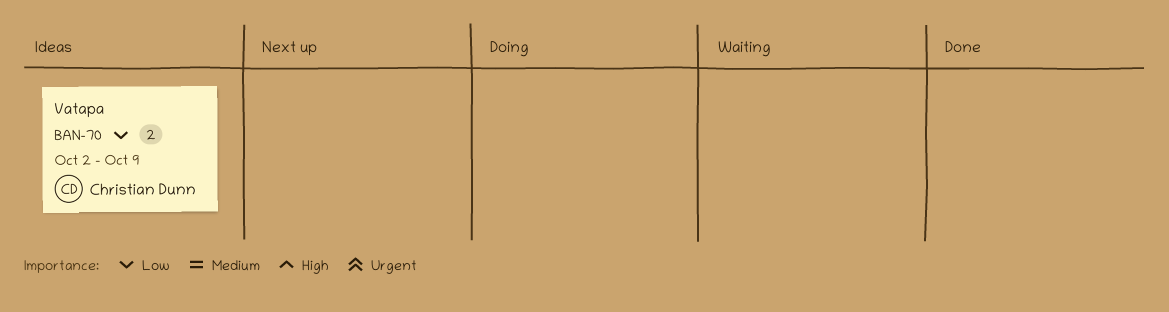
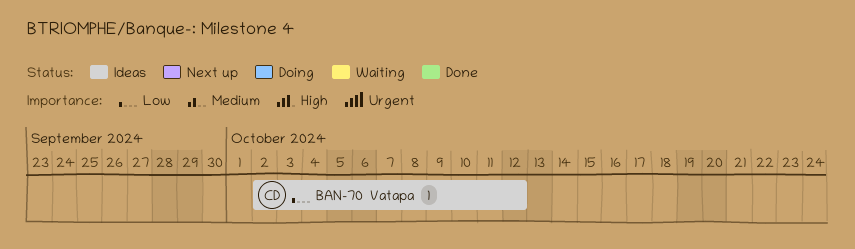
BAN-70, estimate: 2 -> 1
BAN-70, due: Oct 9 -> Oct 12

